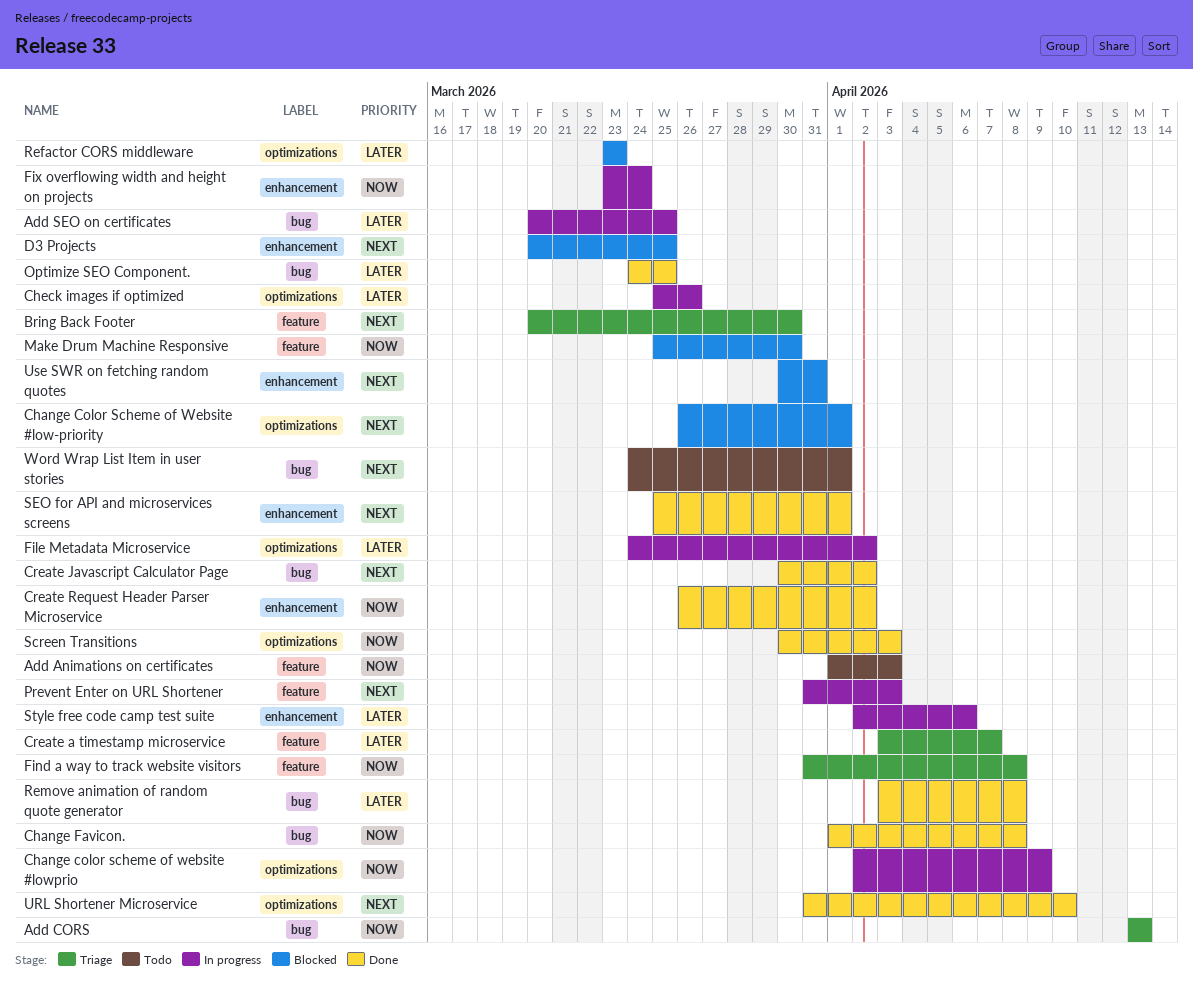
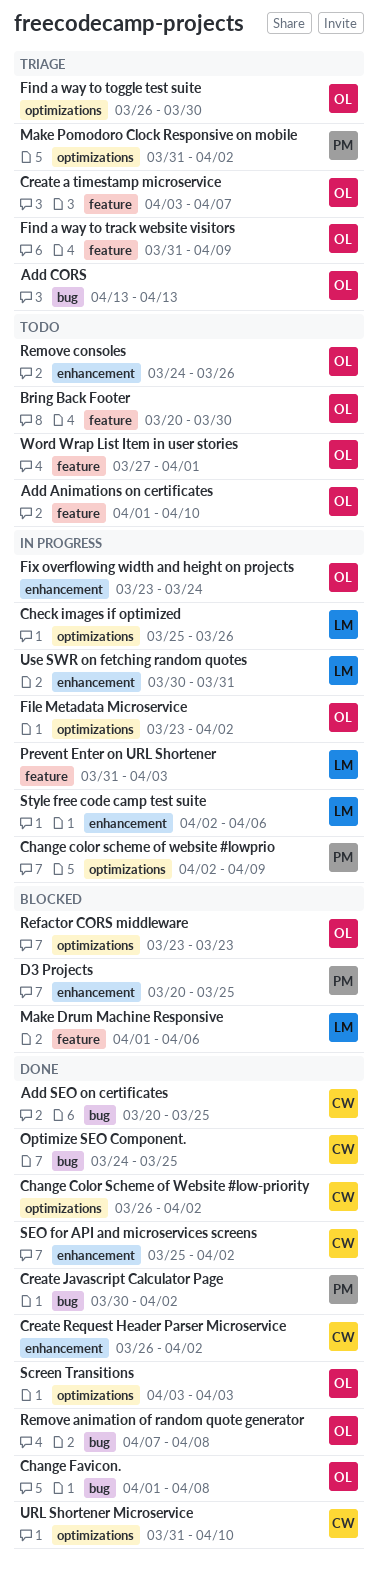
Add Animations on certificates, due: Apr 3 -> Apr 10
Add SEO on certificates, status: In progress -> Done
Bring Back Footer, status: Triage -> Todo
Change Color Scheme of Website #low-priority, status: Blocked -> Done
Change Color Scheme of Website #low-priority, due: Apr 1 -> Apr 2
File Metadata Microservice, start: Mar 24 -> Mar 23
Find a way to toggle test suite: none -> present
Find a way to track website visitors, due: Apr 8 -> Apr 9
Make Drum Machine Responsive, start: Mar 25 -> Apr 1
Make Drum Machine Responsive, due: Mar 30 -> Apr 6
Make Pomodoro Clock Responsive on mobile: none -> present
Remove animation of random quote generator, start: Apr 3 -> Apr 7
Remove consoles: none -> present
Screen Transitions, start: Mar 30 -> Apr 3
SEO for API and microservices screens, due: Apr 1 -> Apr 2
Use SWR on fetching random quotes, status: Blocked -> In progress
Word Wrap List Item in user stories, label: bug -> feature
Word Wrap List Item in user stories, start: Mar 24 -> Mar 27

